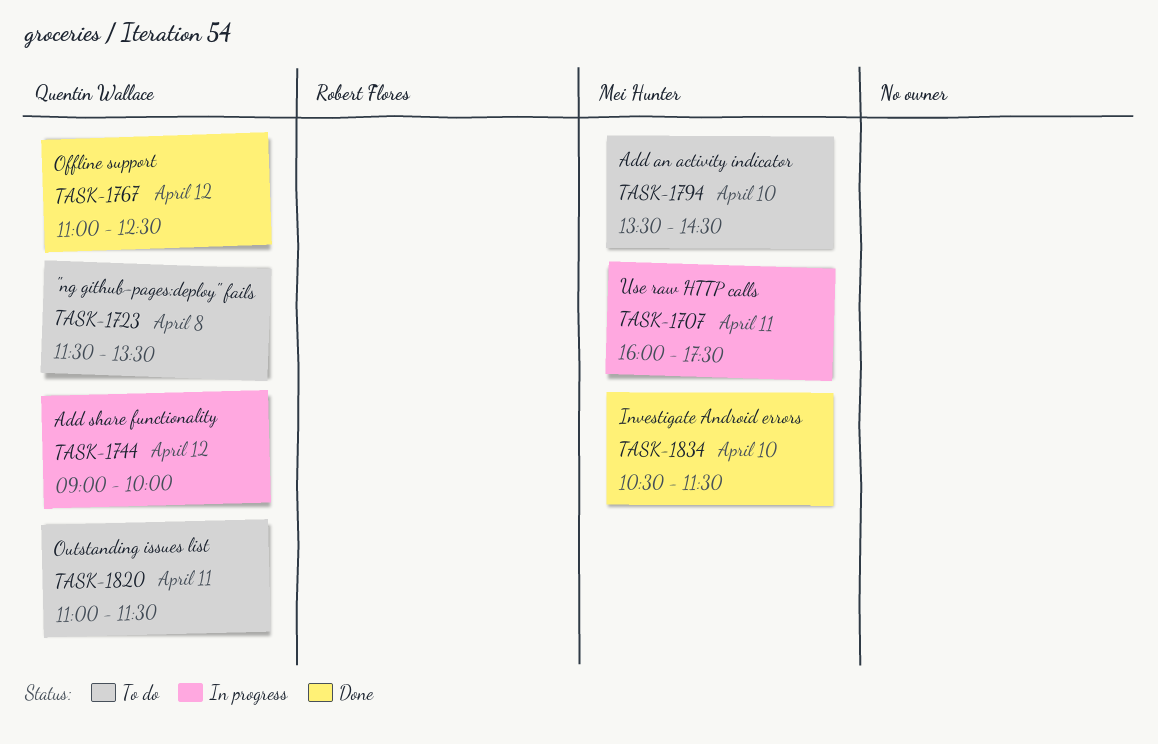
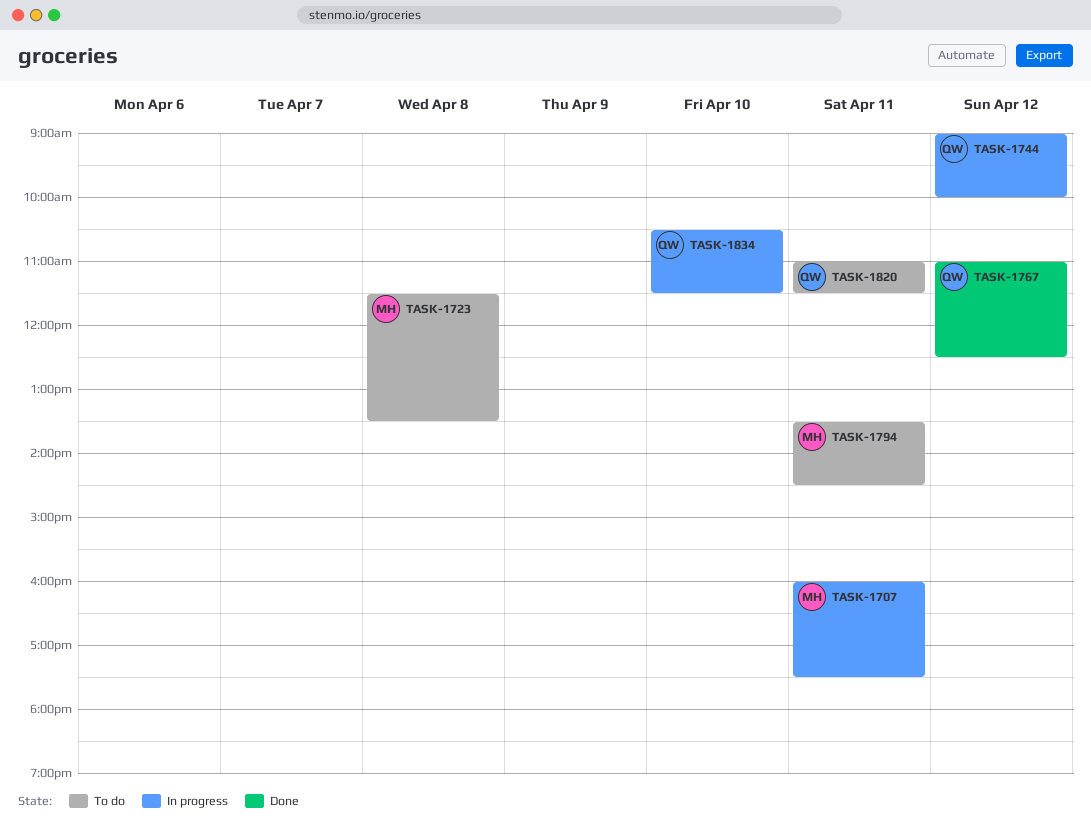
TASK-1723, owner: Quentin Wallace -> Mei Hunter
TASK-1794, day: Apr 10 -> Apr 11
TASK-1834, status: Done -> In progress
TASK-1834, owner: Mei Hunter -> Quentin Wallace

